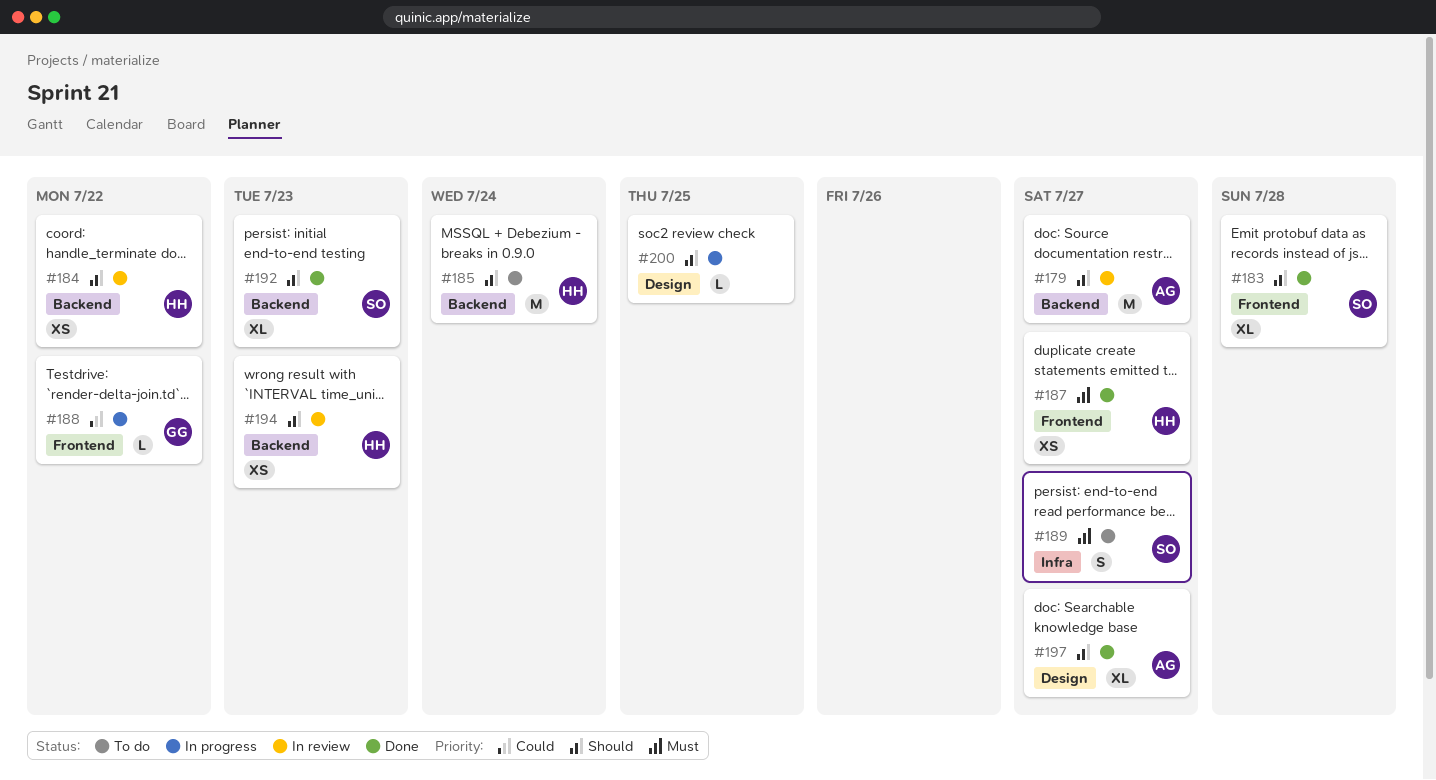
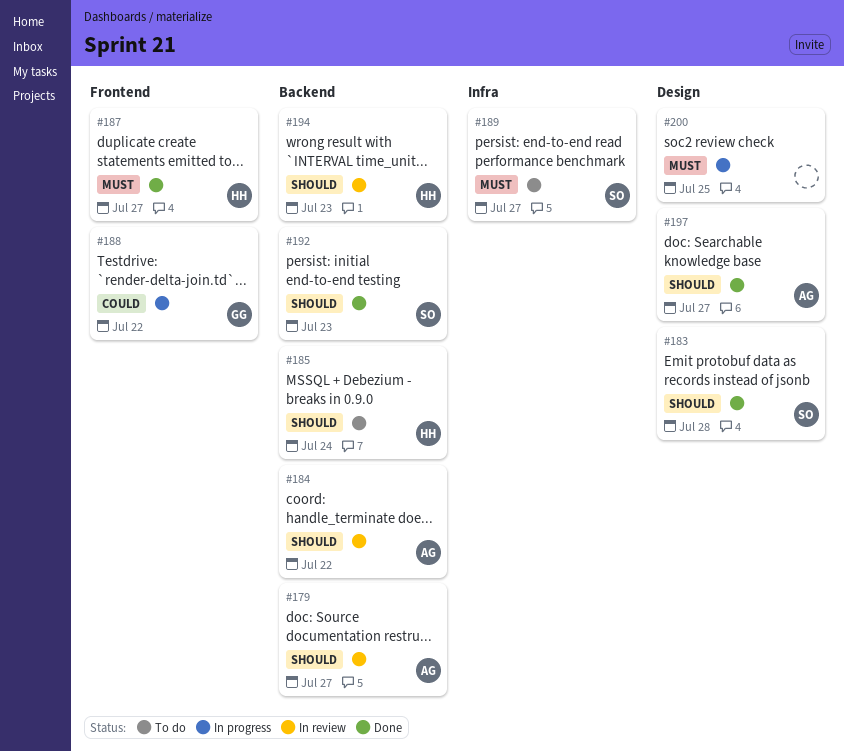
#183, label: Frontend -> Design
#184, owner: HH -> AG
#200, priority: Should -> Must

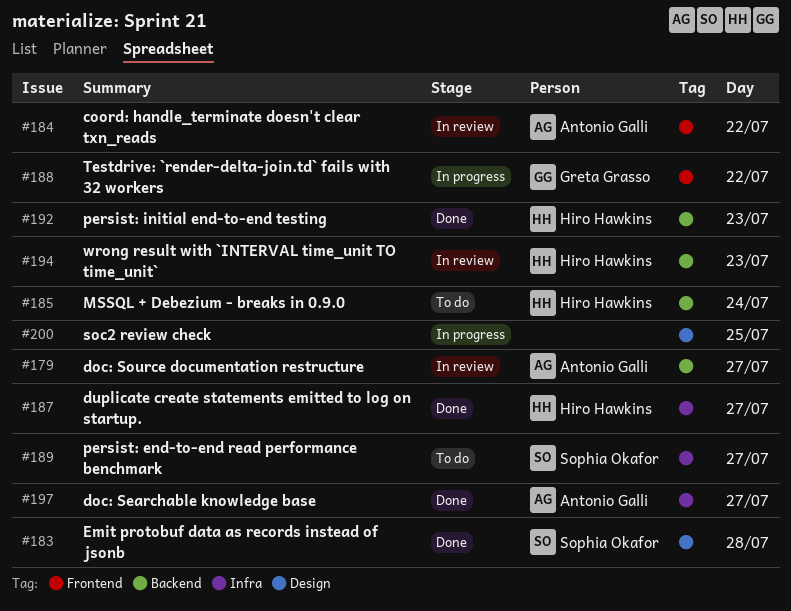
#184, label: Backend -> Frontend
#187, label: Frontend -> Infra
#192, owner: Sophia Okafor -> Hiro Hawkins
#197, label: Design -> Infra

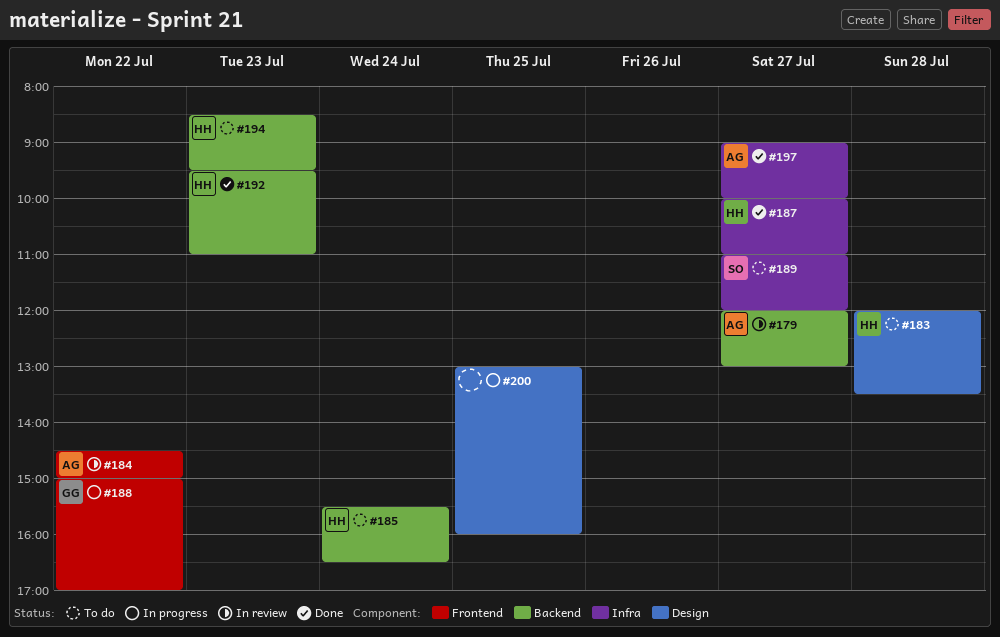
#183, status: Done -> To do
#183, owner: Sophia Okafor -> Hiro Hawkins
#194, status: In review -> To do

